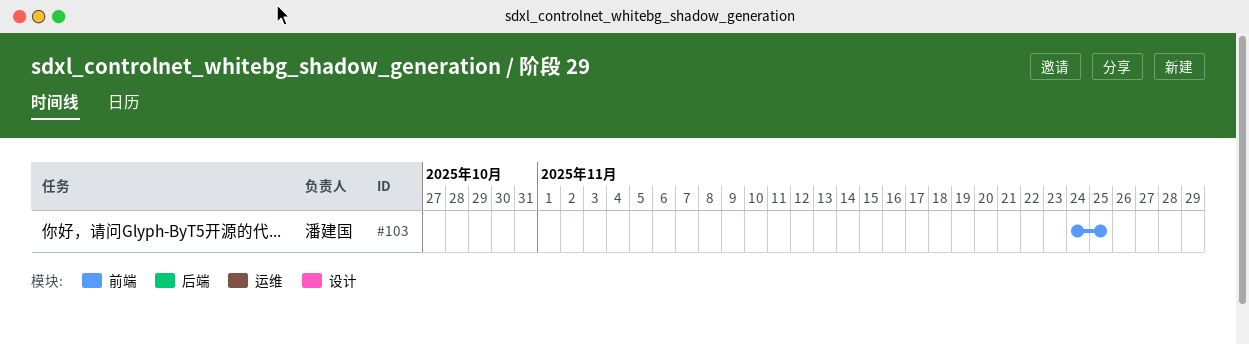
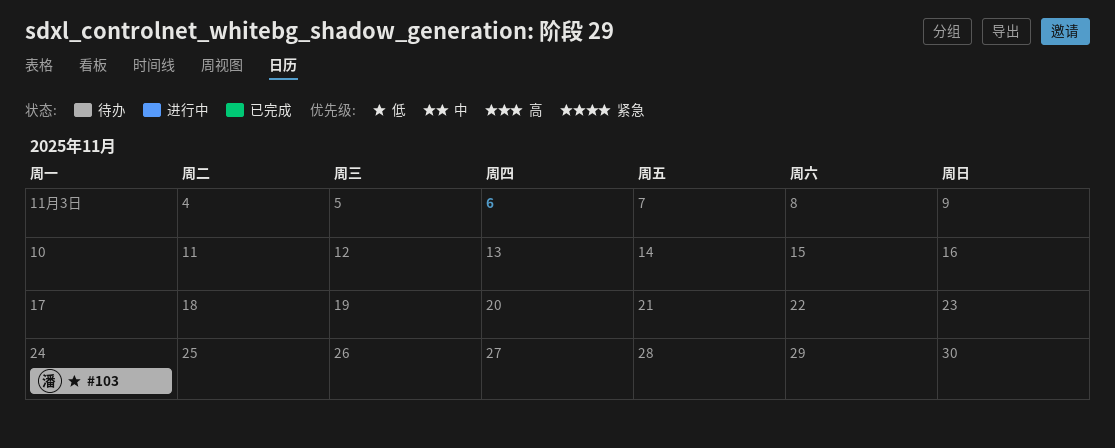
#103, due: Nov 25 -> Nov 24

